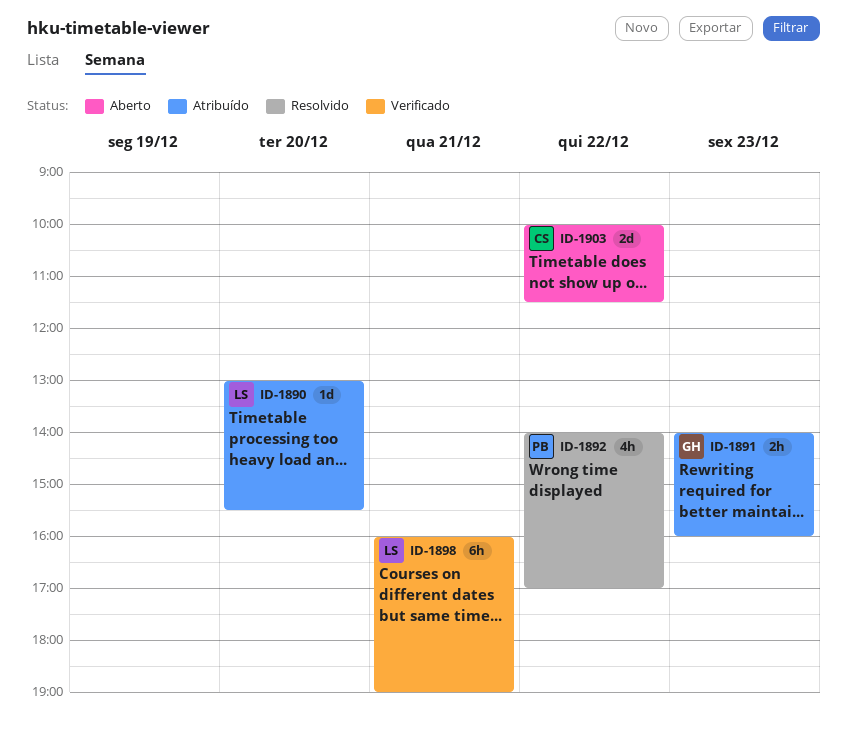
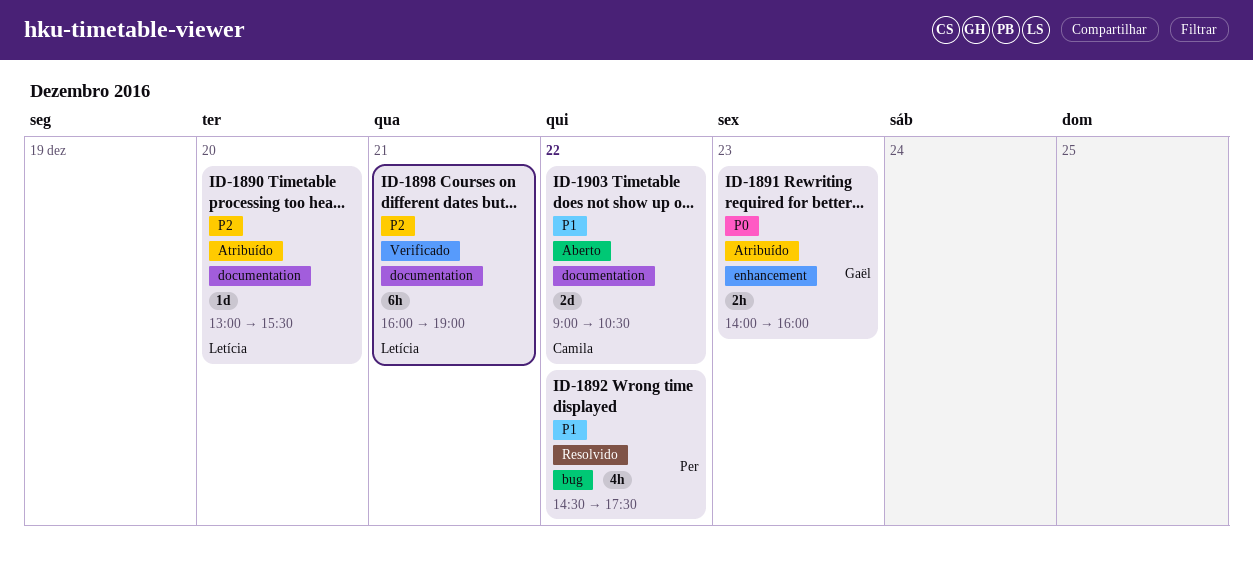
ID-1892, begins: 14:00 -> 14:30
ID-1892, ends: 17:00 -> 17:30
ID-1903, begins: 10:00 -> 09:00
ID-1903, ends: 11:30 -> 10:30

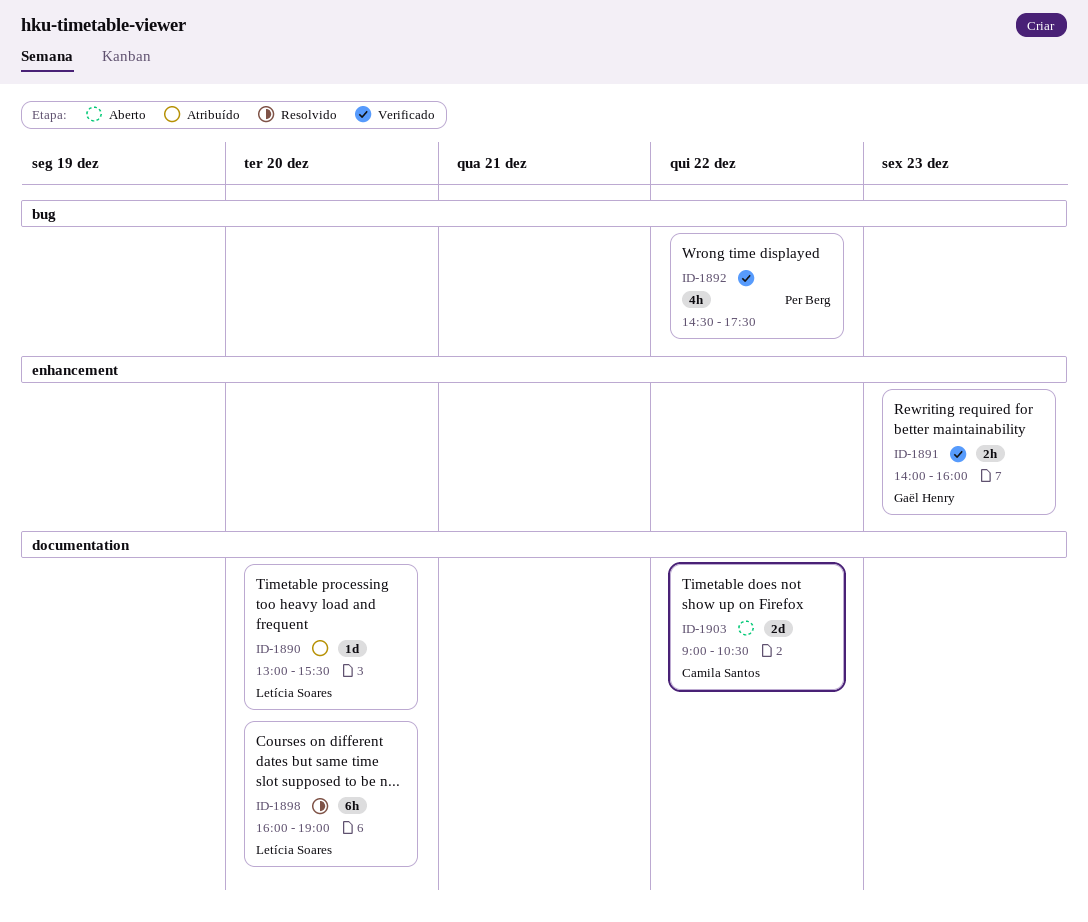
ID-1891, status: Atribuído -> Verificado
ID-1892, status: Resolvido -> Verificado
ID-1898, status: Verificado -> Resolvido
ID-1898, day: Dec 21 -> Dec 20

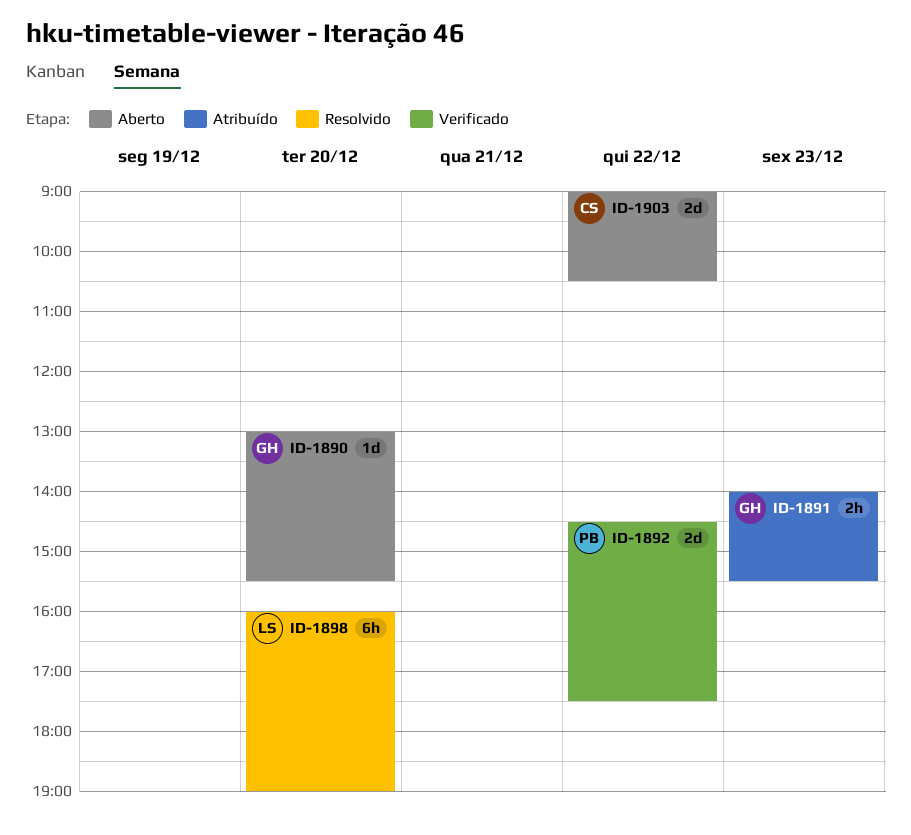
ID-1890, status: Atribuído -> Aberto
ID-1890, owner: Letícia Soares -> Gaël Henry
ID-1891, status: Verificado -> Atribuído
ID-1891, ends: 16:00 -> 15:30
ID-1892, estimate: 4h -> 2d

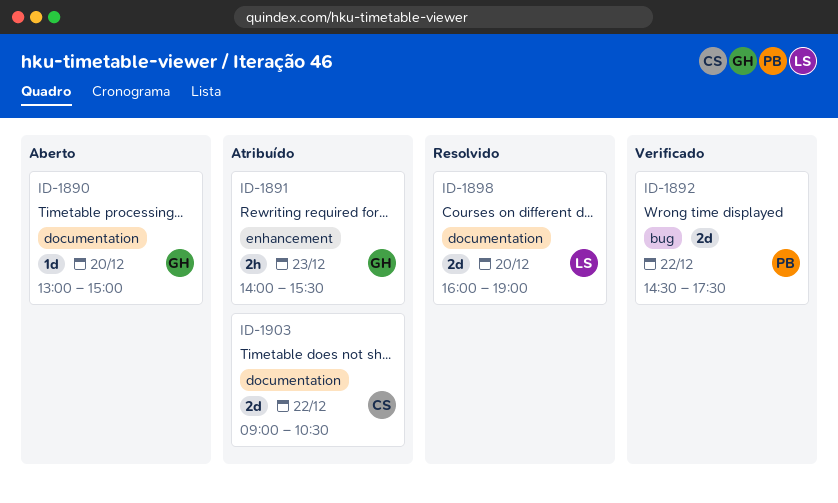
ID-1890, ends: 15:30 -> 15:00
ID-1898, estimate: 6h -> 2d
ID-1903, status: Aberto -> Atribuído

